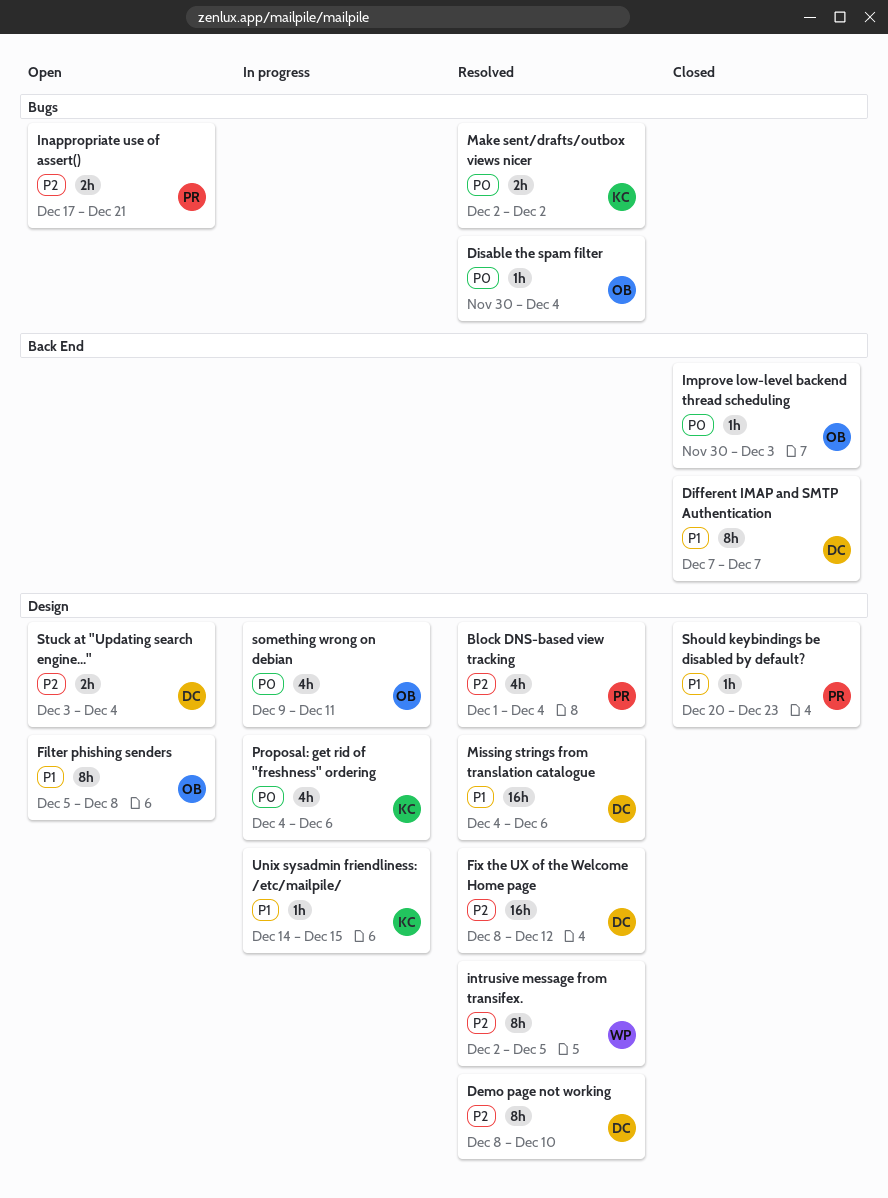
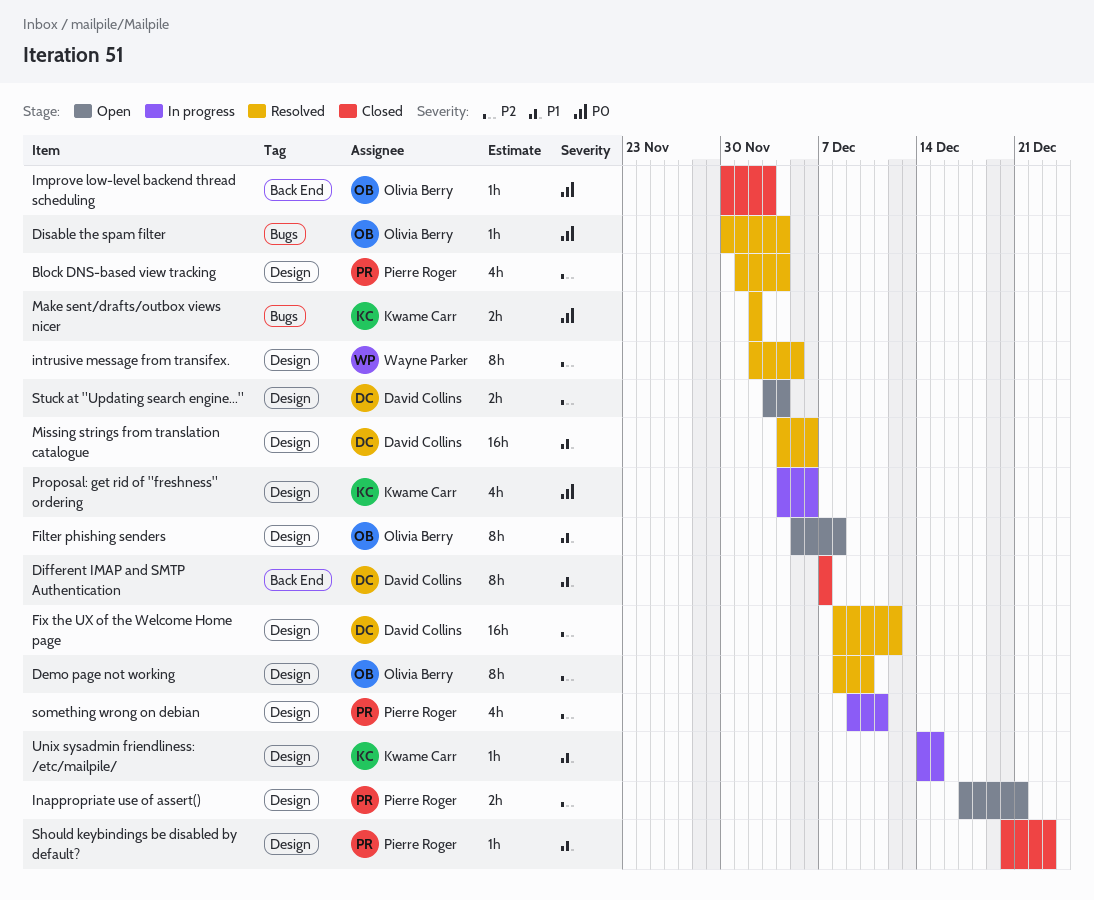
Demo page not working, owner: David Collins -> Olivia Berry
Inappropriate use of assert(), label: Bugs -> Design
something wrong on debian, owner: Olivia Berry -> Pierre Roger
something wrong on debian, priority: P0 -> P2

